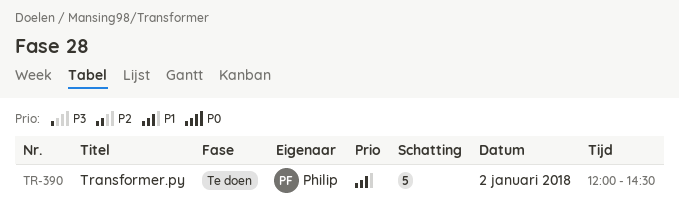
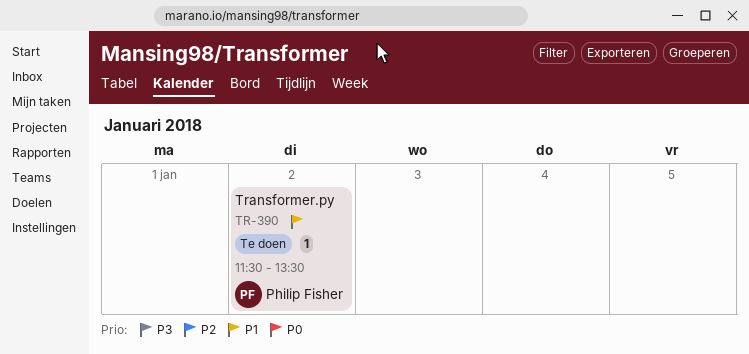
TR-390, estimate: 5 -> 1
TR-390, begins: 12:00 -> 11:30
TR-390, ends: 14:30 -> 13:30

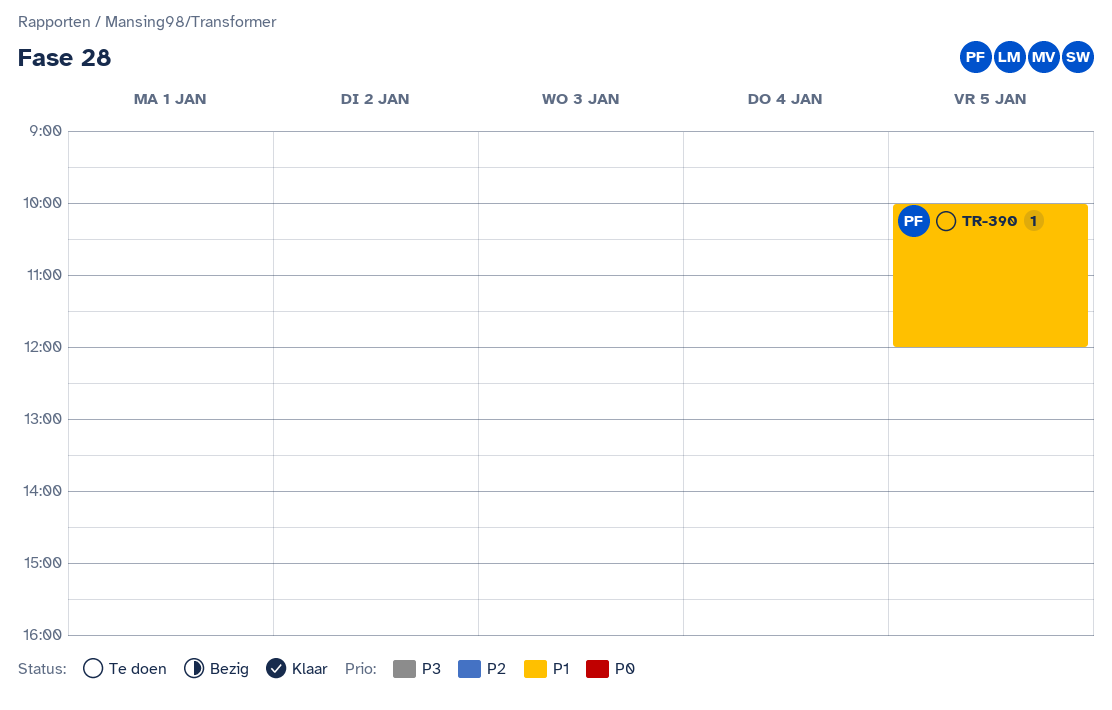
TR-390, day: Jan 2 -> Jan 5
TR-390, begins: 11:30 -> 10:00
TR-390, ends: 13:30 -> 12:00

